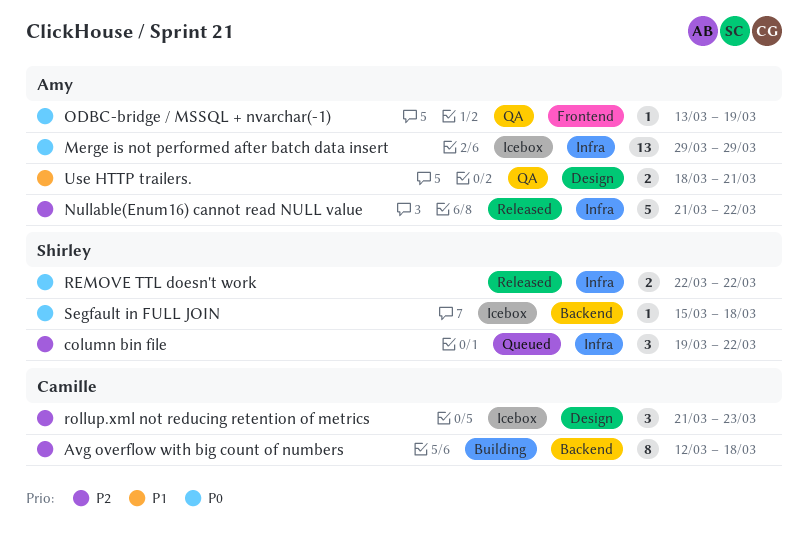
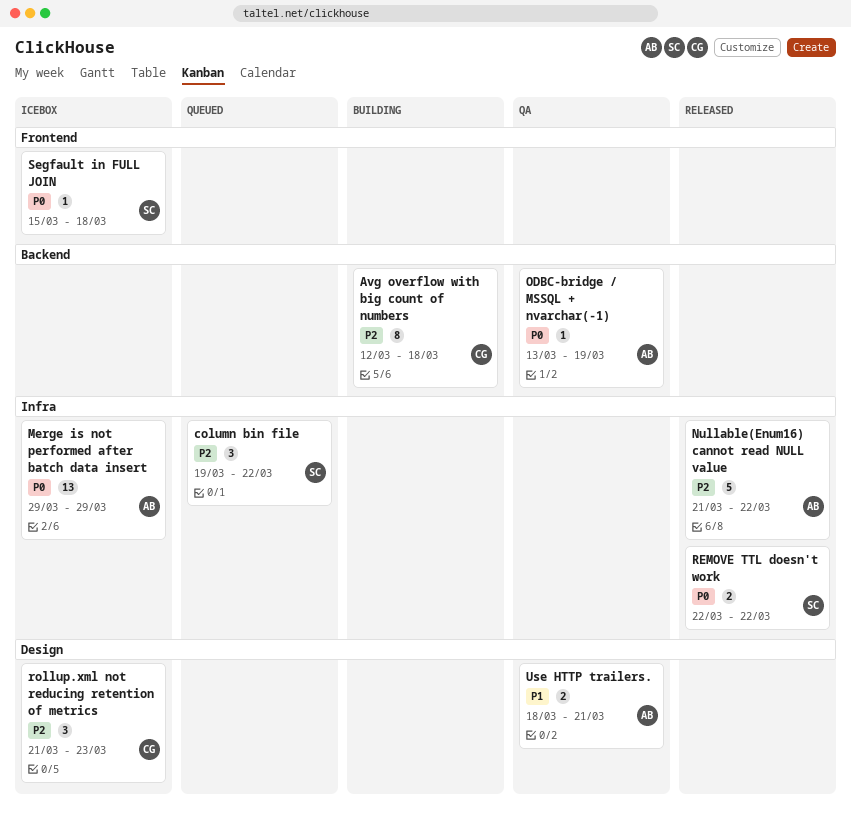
ODBC-bridge / MSSQL + nvarchar(-1), label: Frontend -> Backend
Segfault in FULL JOIN, label: Backend -> Frontend

